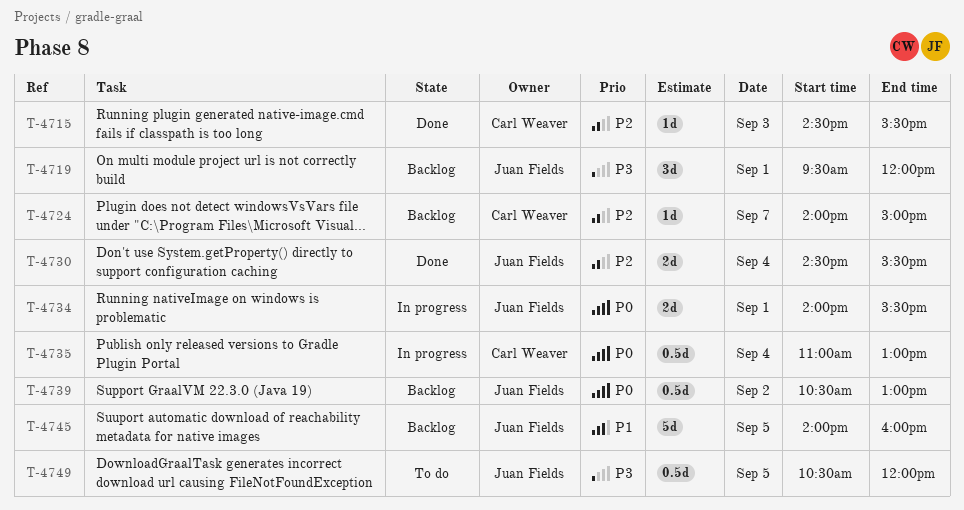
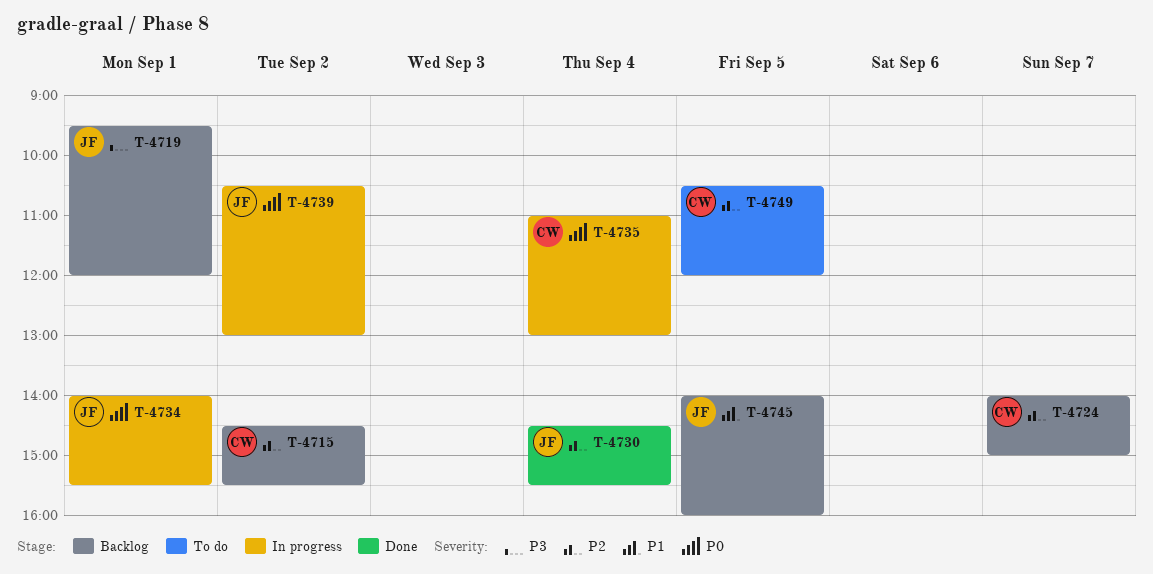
T-4715, status: Done -> Backlog
T-4715, day: Sep 3 -> Sep 2
T-4739, status: Backlog -> In progress
T-4749, owner: Juan Fields -> Carl Weaver
T-4749, priority: P3 -> P2

